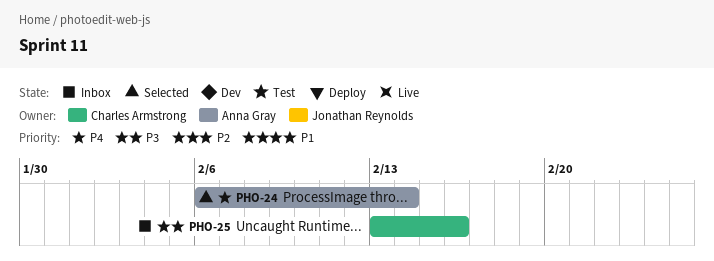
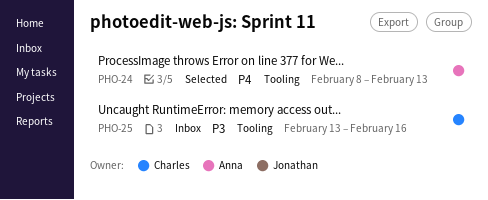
PHO-24, start: Feb 6 -> Feb 8
PHO-24, due: Feb 14 -> Feb 13

